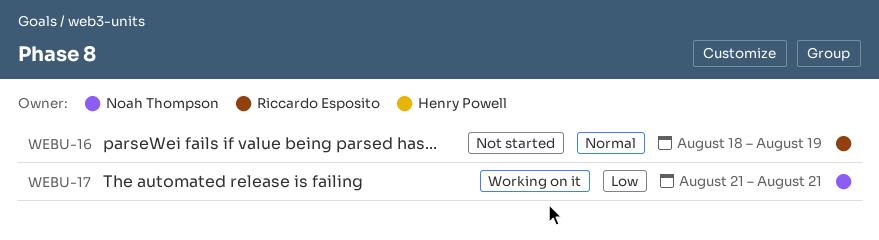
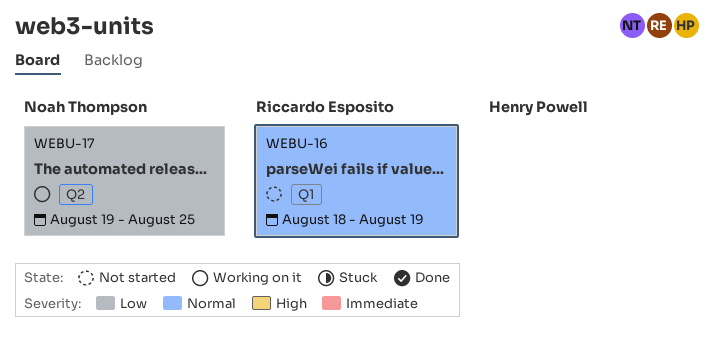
WEBU-17, start: Aug 21 -> Aug 19
WEBU-17, due: Aug 21 -> Aug 25

